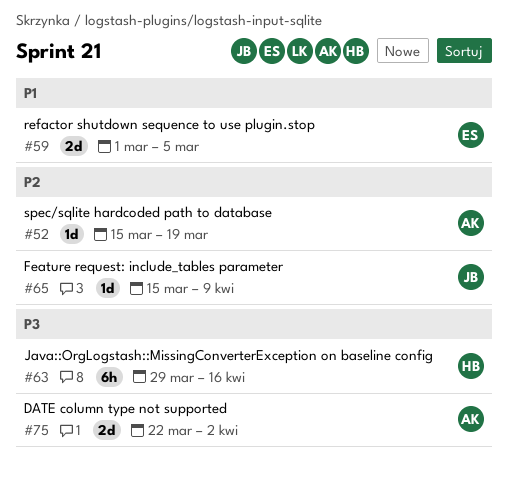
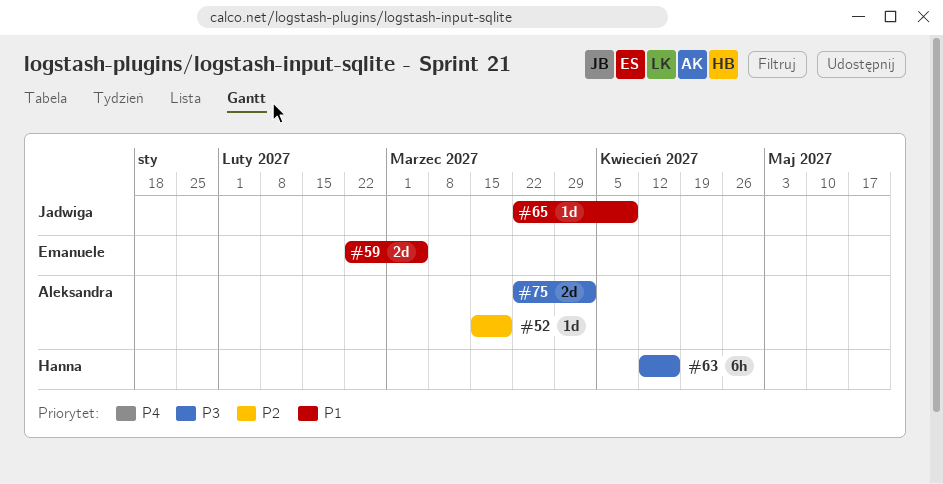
#59, start: Mar 1 -> Feb 22
#63, start: Mar 29 -> Apr 12
#65, priority: P2 -> P1
#65, start: Mar 15 -> Mar 22

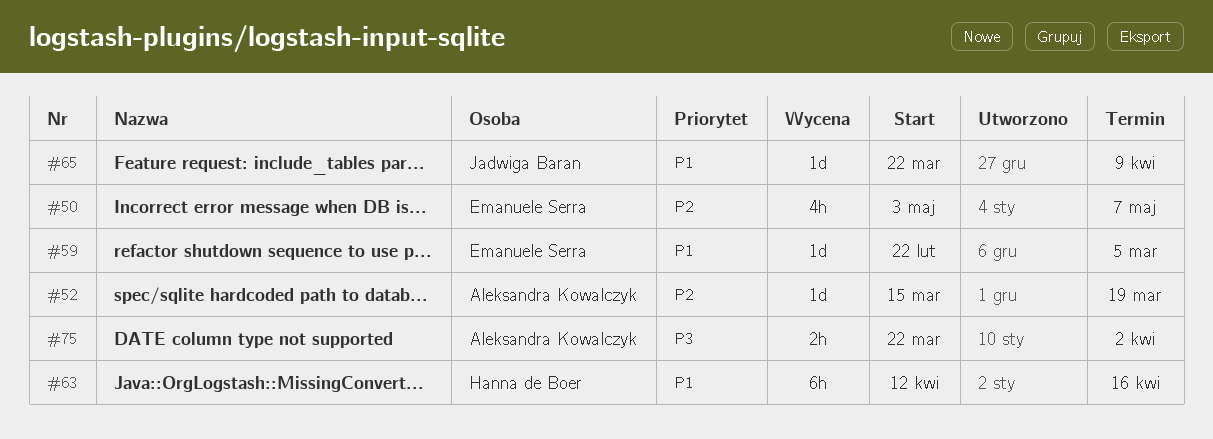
#50: none -> present
#59, estimate: 2d -> 1d
#63, priority: P3 -> P1
#75, estimate: 2d -> 2h

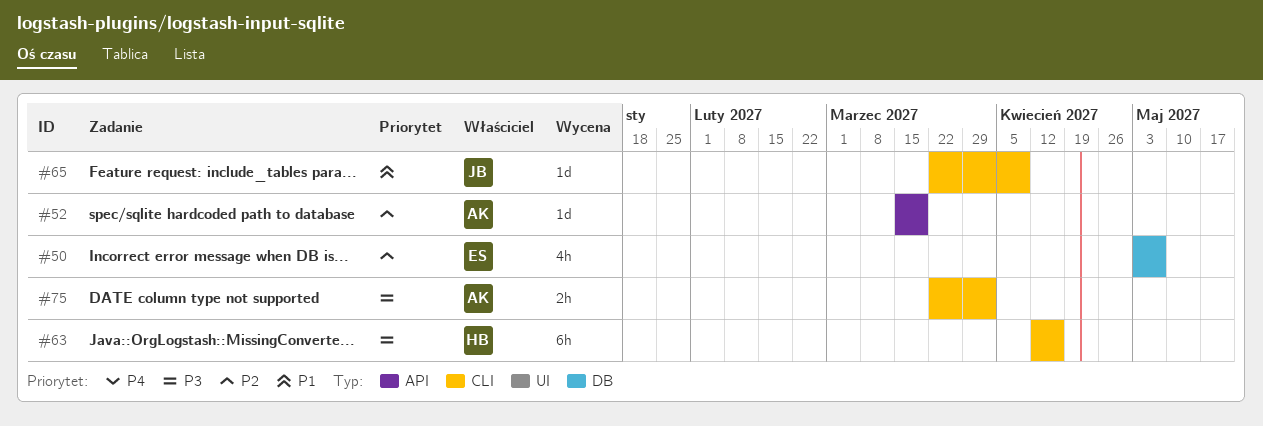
#59: present -> none
#63, priority: P1 -> P3

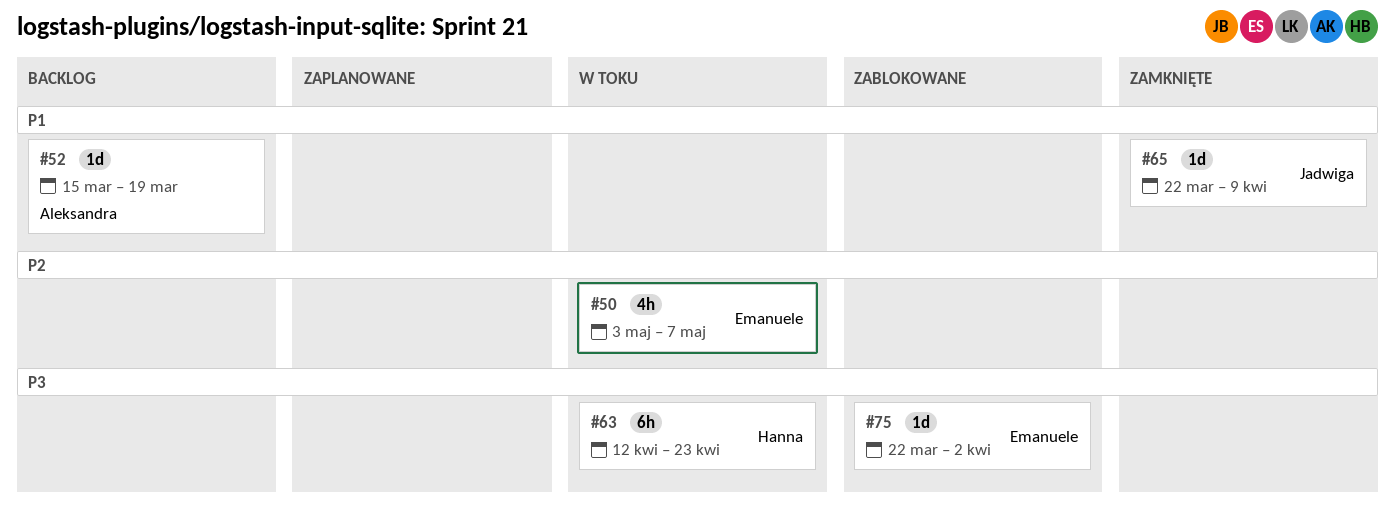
#52, priority: P2 -> P1
#63, due: Apr 16 -> Apr 23
#75, owner: Aleksandra -> Emanuele
#75, estimate: 2h -> 1d

